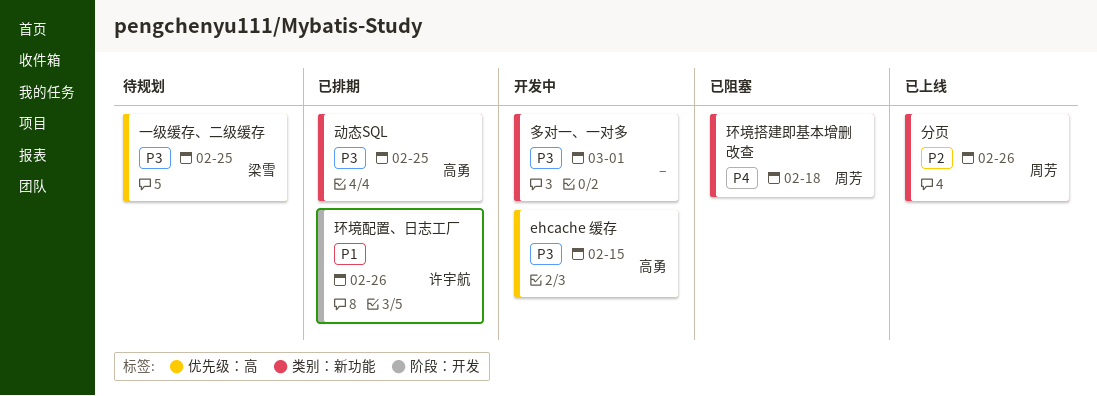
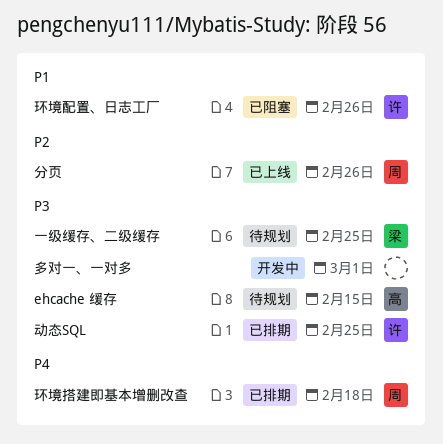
ehcache 缓存, status: 开发中 -> 待规划
动态SQL, owner: 高勇 -> 许宇航
环境搭建即基本增删改查, status: 已阻塞 -> 已排期
环境配置、日志工厂, status: 已排期 -> 已阻塞

